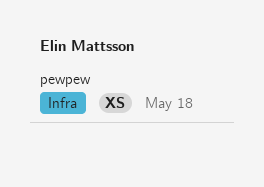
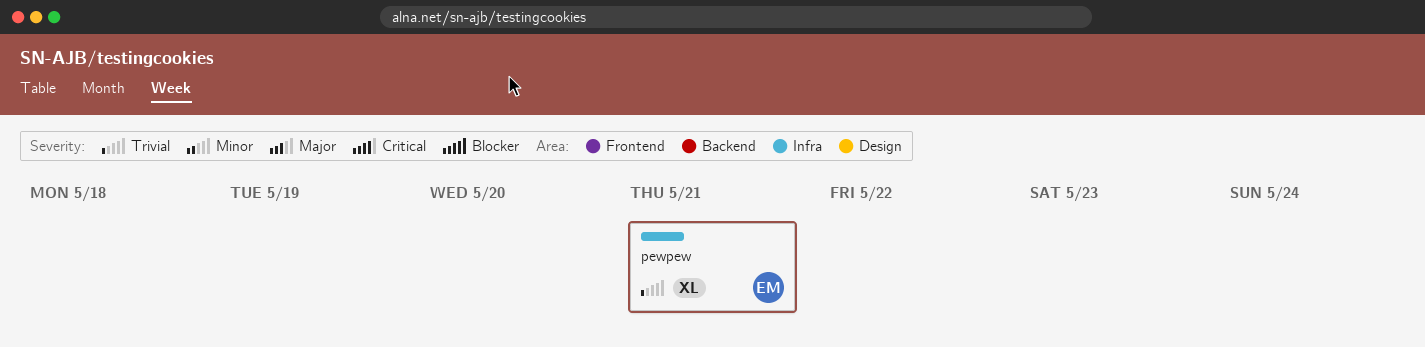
pewpew, estimate: XS -> XL
pewpew, due: May 18 -> May 21

